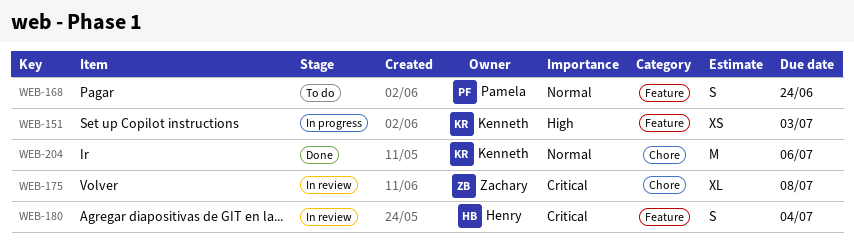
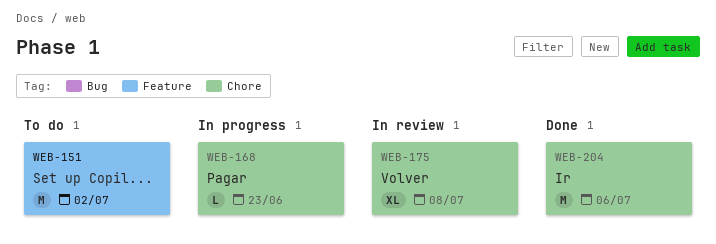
WEB-151, status: In progress -> To do
WEB-151, estimate: XS -> M
WEB-151, due: Jul 3 -> Jul 2
WEB-168, status: To do -> In progress
WEB-168, label: Feature -> Chore
WEB-168, estimate: S -> L
WEB-168, due: Jun 24 -> Jun 23
WEB-180: present -> none

